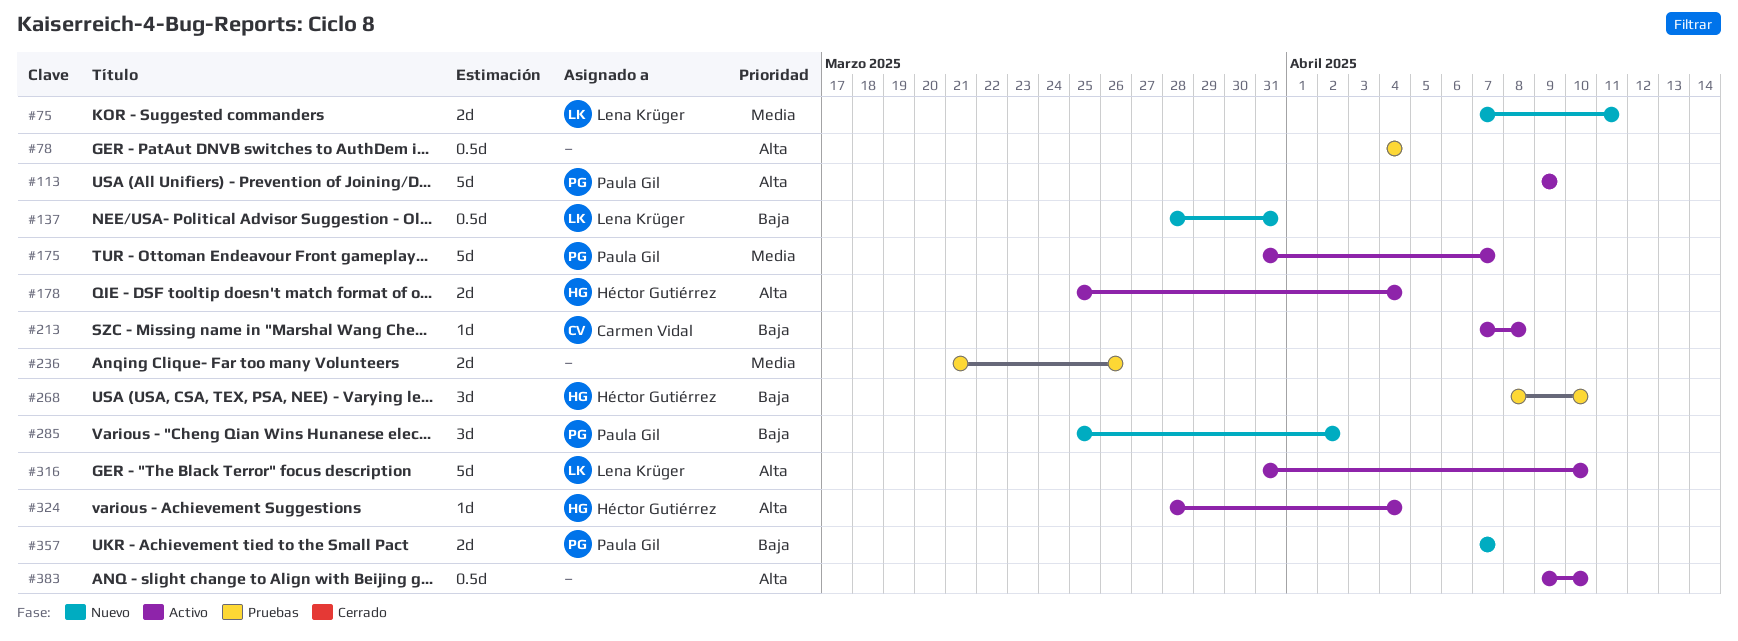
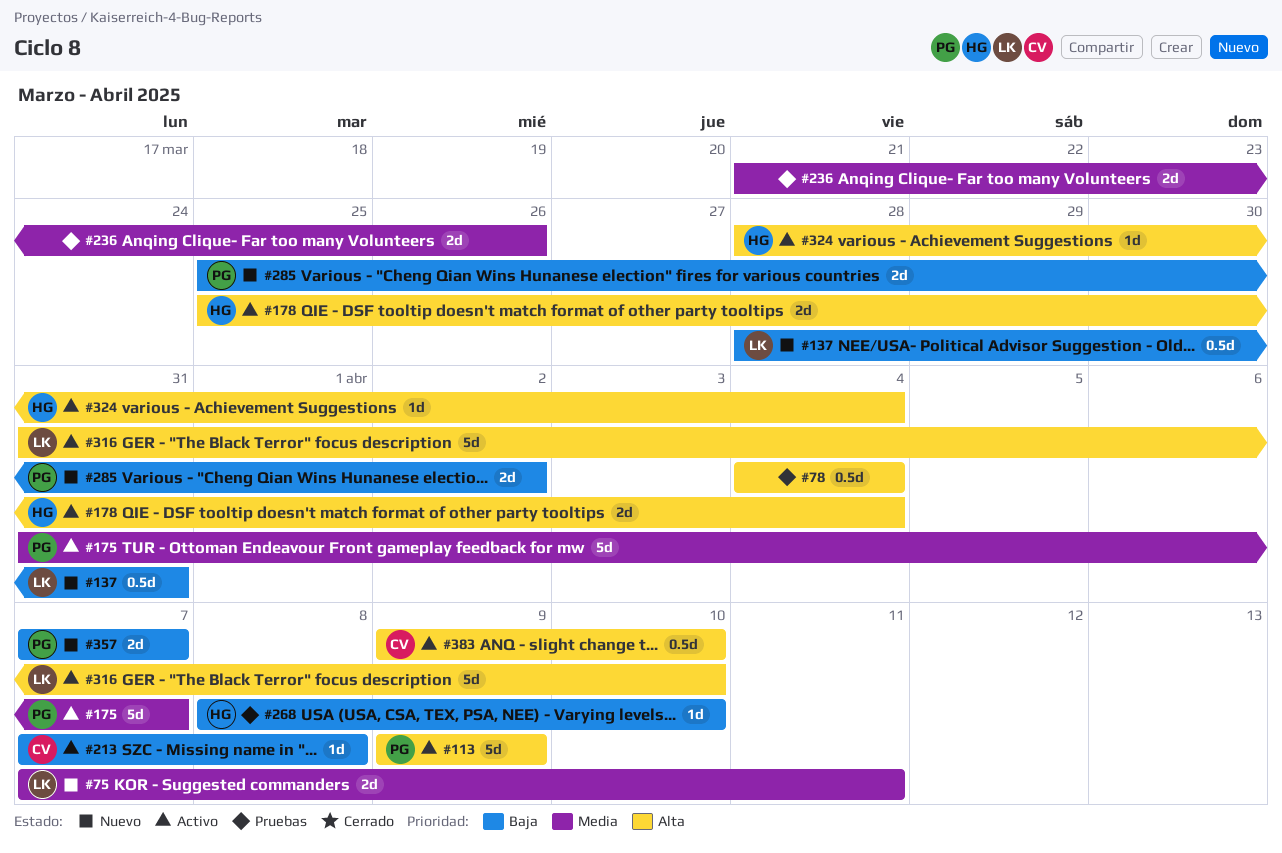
#268, estimate: 3d -> 1d
#285, estimate: 3d -> 2d
#383, owner: none -> Carmen Vidal

